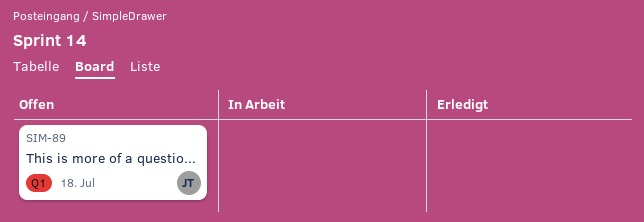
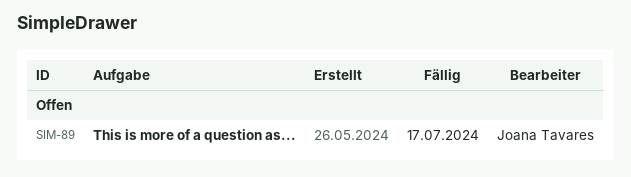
SIM-89, due: Jul 18 -> Jul 17

